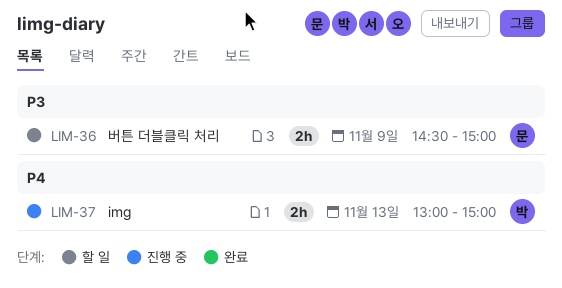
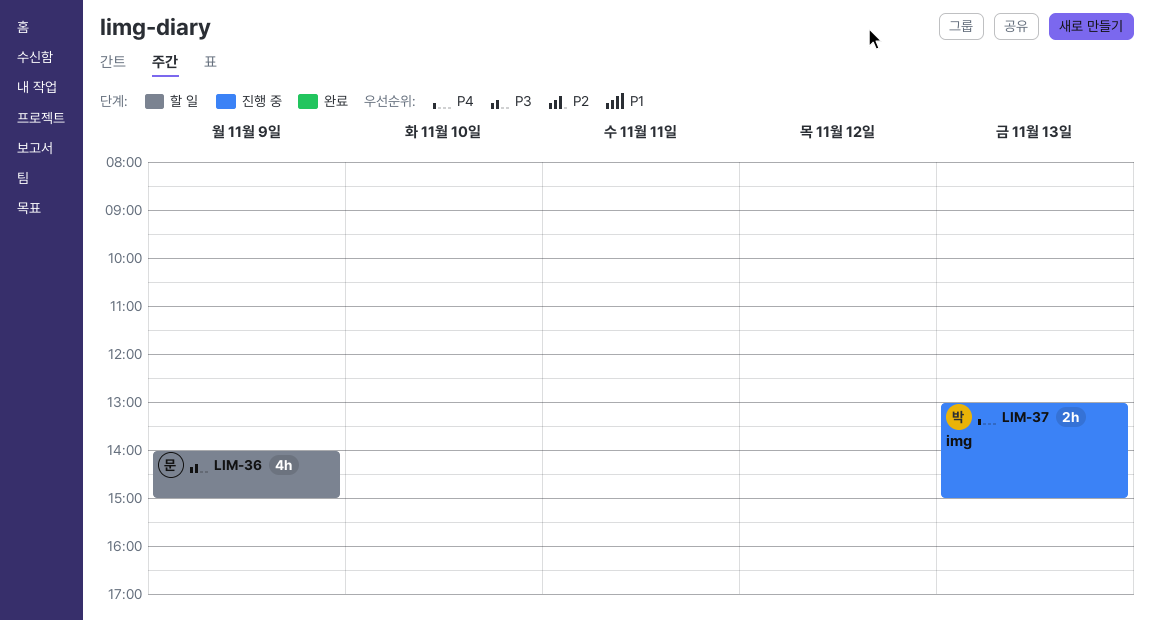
LIM-36, estimate: 2h -> 4h
LIM-36, begins: 14:30 -> 14:00

